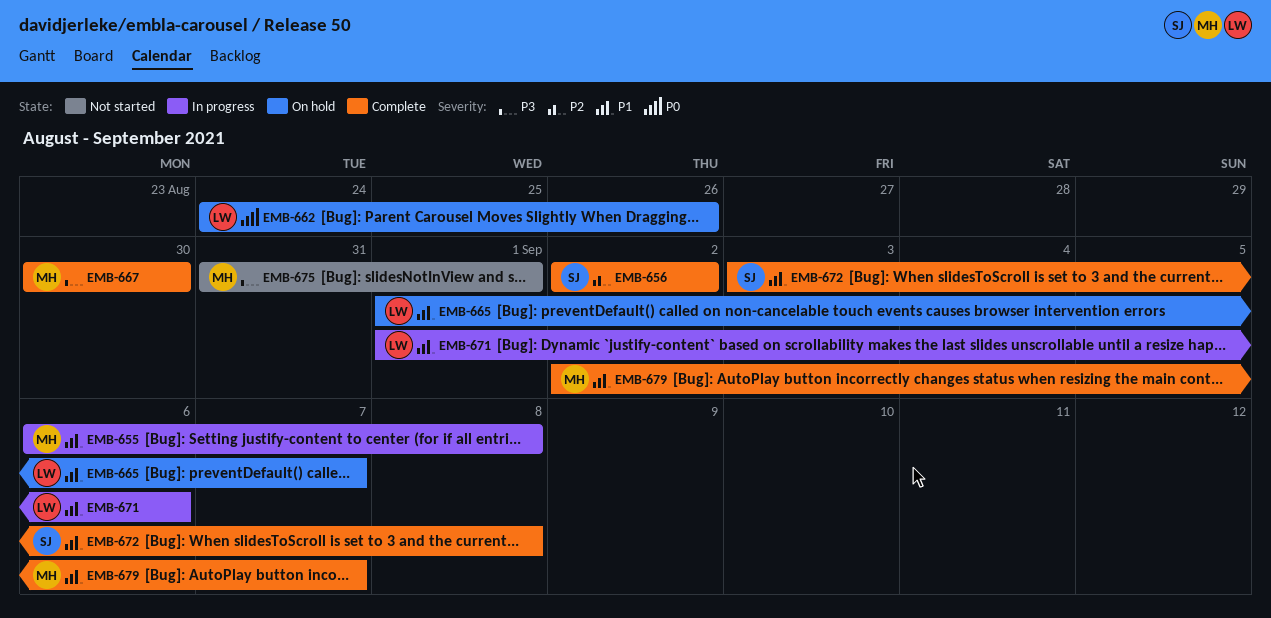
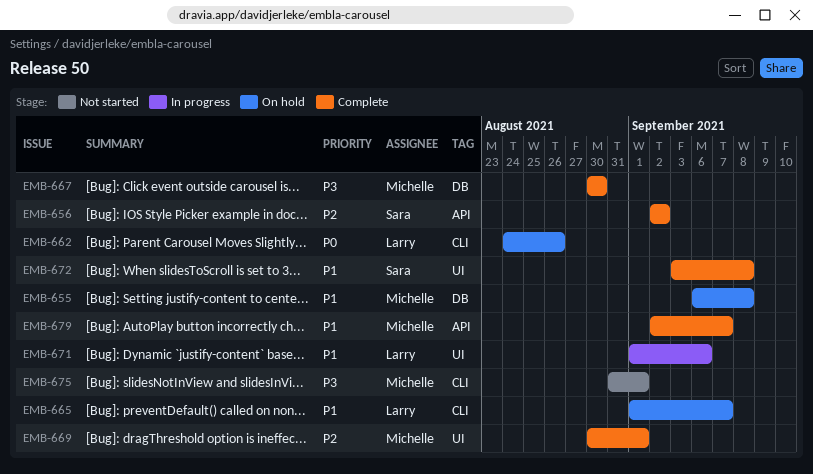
EMB-655, status: In progress -> On hold
EMB-669: none -> present

